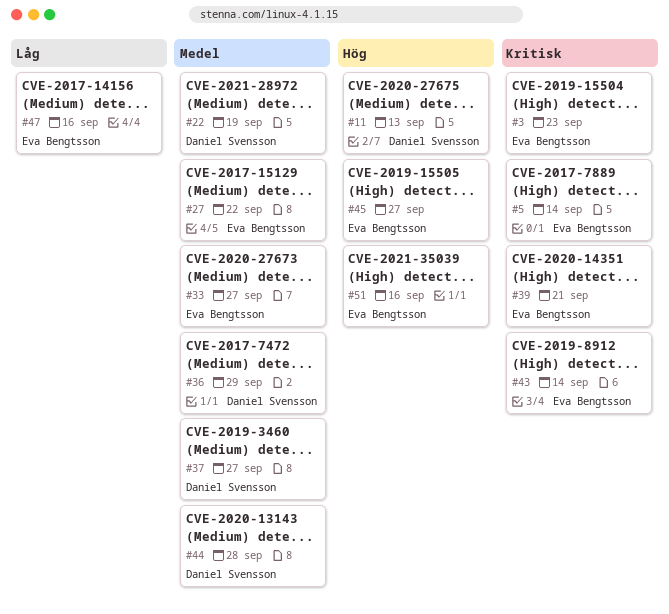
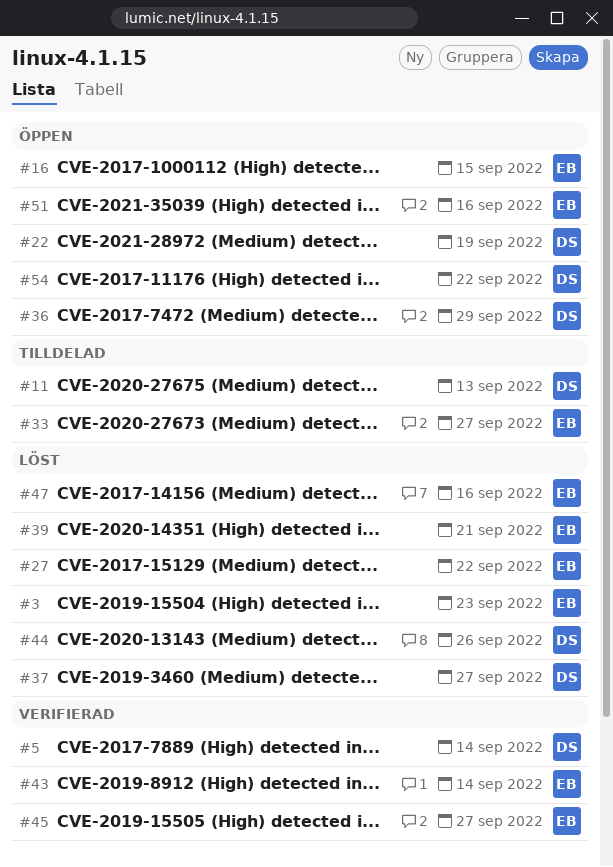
#5, owner: Eva Bengtsson -> Daniel Svensson
#16: none -> present
#44, due: Sep 28 -> Sep 26
#54: none -> present

